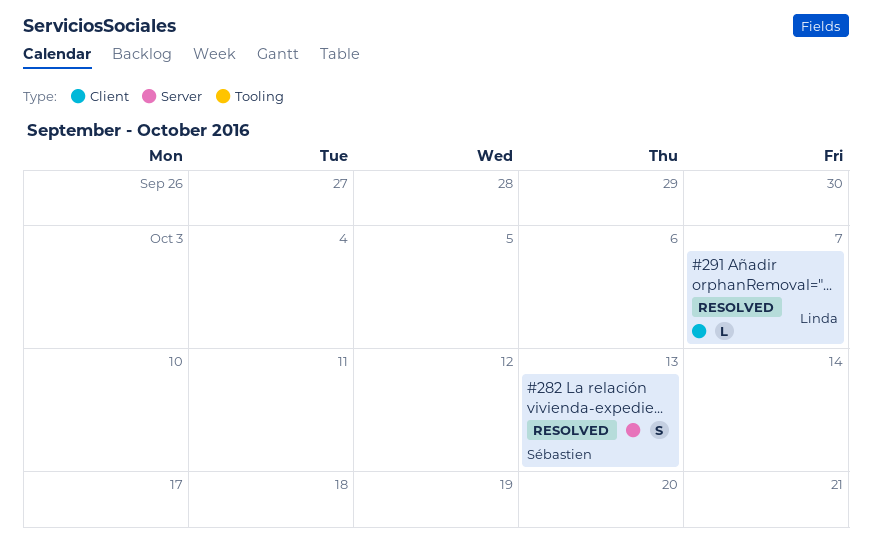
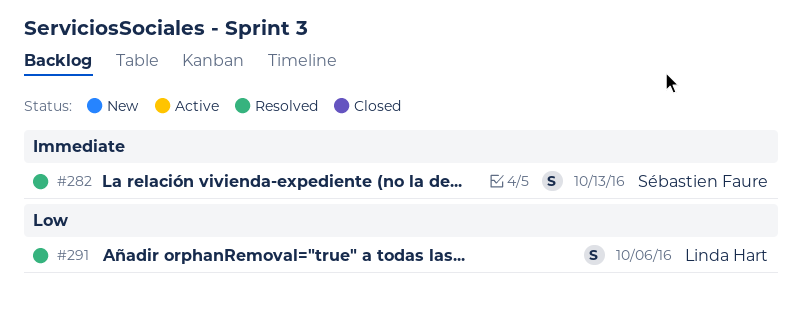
#291, estimate: L -> S
#291, due: Oct 7 -> Oct 6

